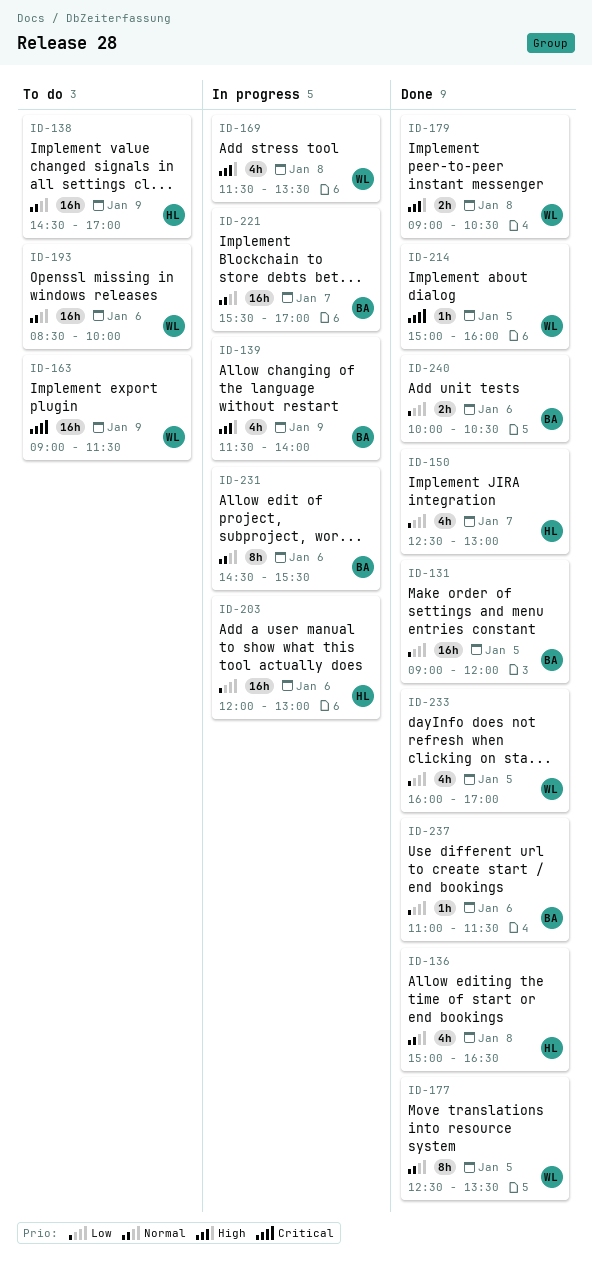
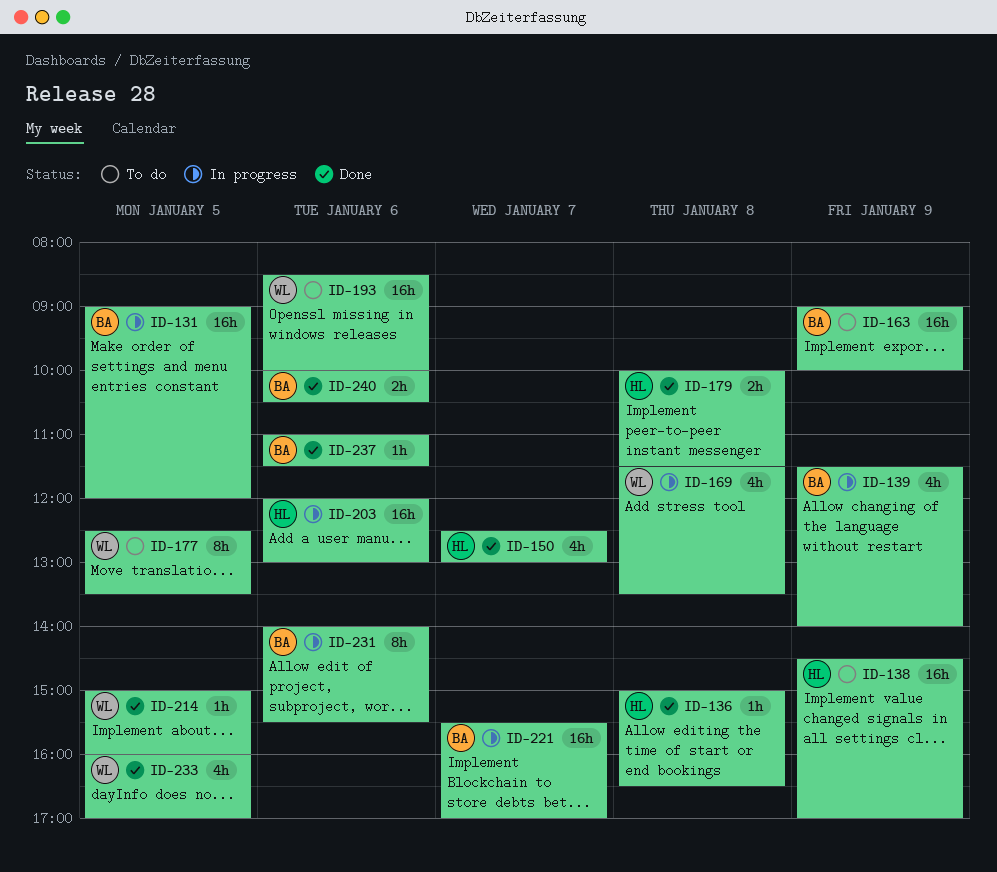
ID-131, status: Done -> In progress
ID-136, estimate: 4h -> 1h
ID-163, owner: WL -> BA
ID-163, ends: 11:30 -> 10:00
ID-177, status: Done -> To do
ID-179, owner: WL -> HL
ID-179, begins: 09:00 -> 10:00
ID-179, ends: 10:30 -> 11:30
ID-231, begins: 14:30 -> 14:00

